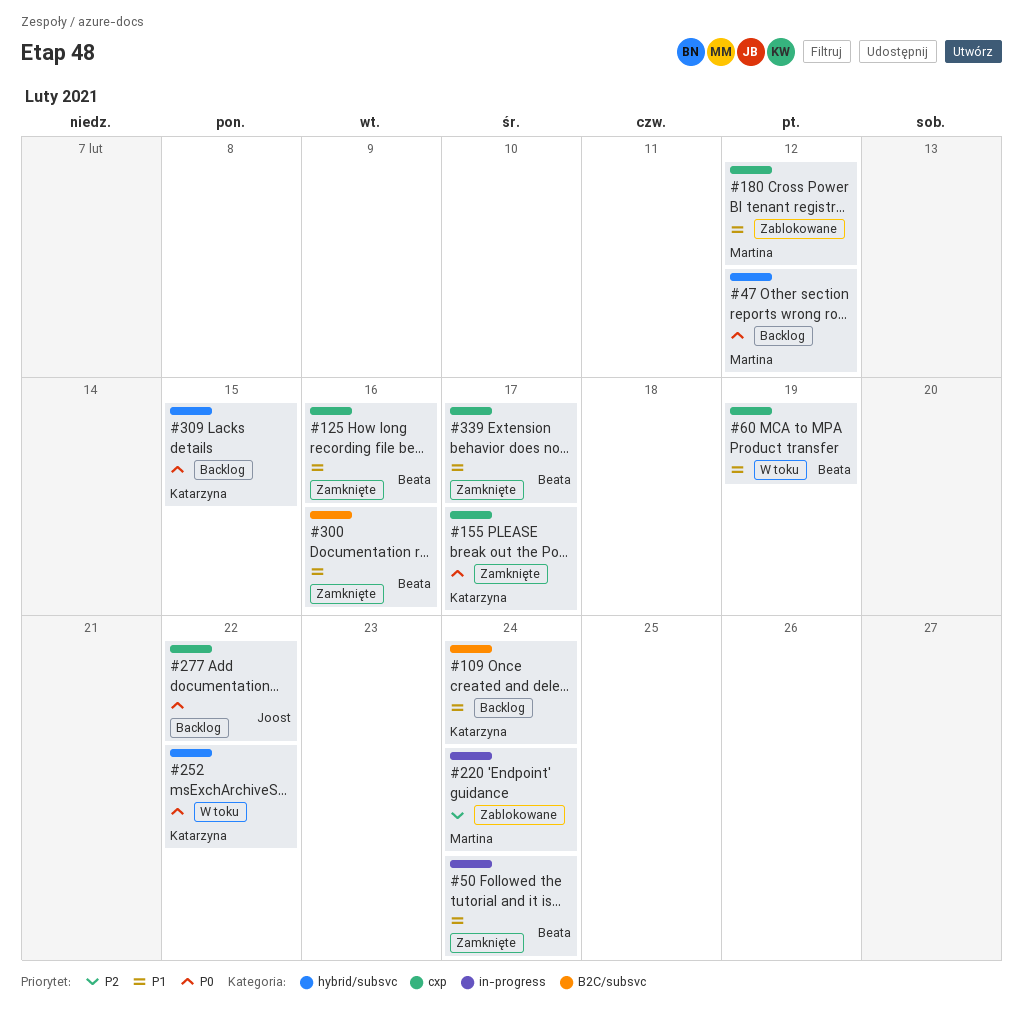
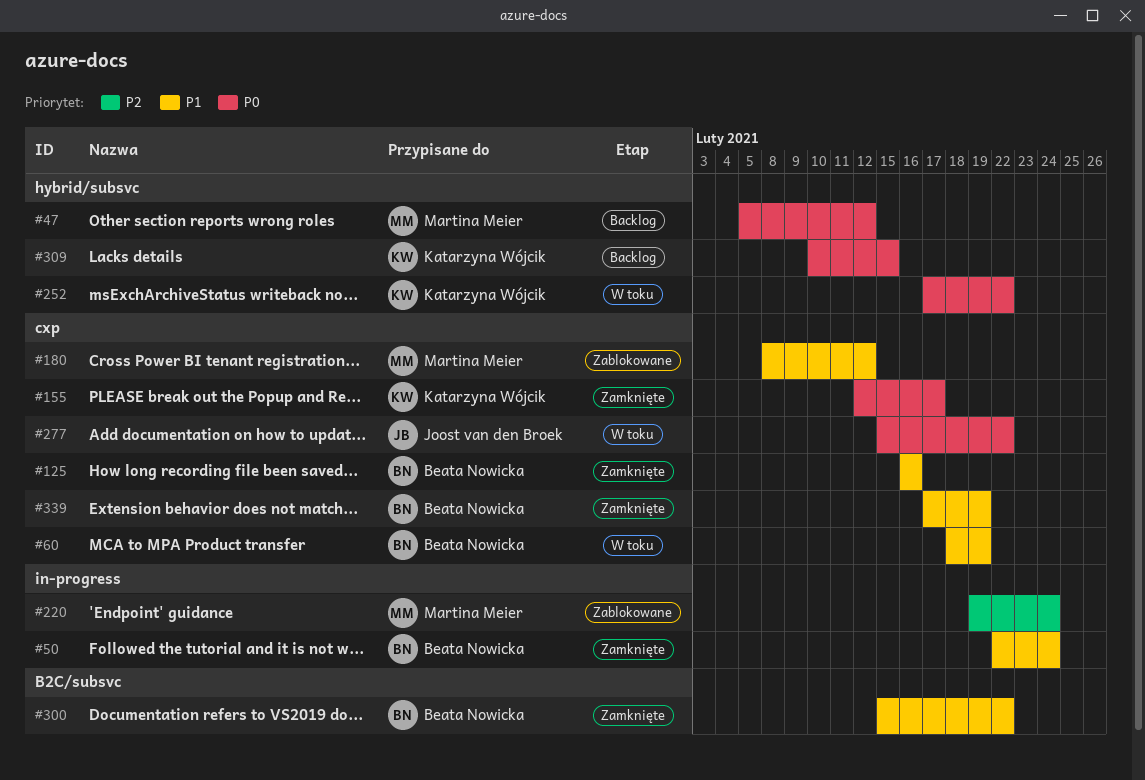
#109: present -> none
#277, status: Backlog -> W toku
#300, due: Feb 16 -> Feb 22
#339, due: Feb 17 -> Feb 19

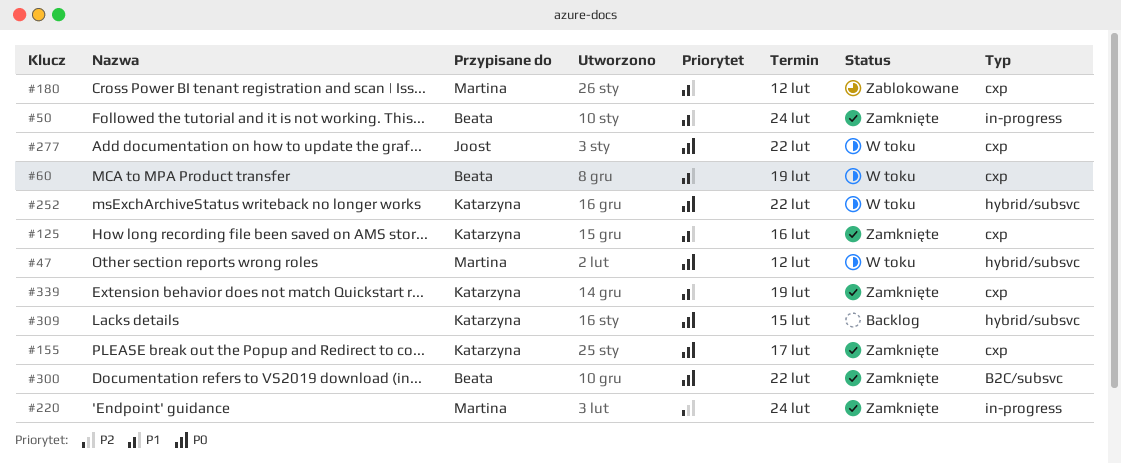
#47, status: Backlog -> W toku
#125, owner: Beata Nowicka -> Katarzyna Wójcik
#220, status: Zablokowane -> Zamknięte
#300, priority: P1 -> P0
#339, owner: Beata Nowicka -> Katarzyna Wójcik

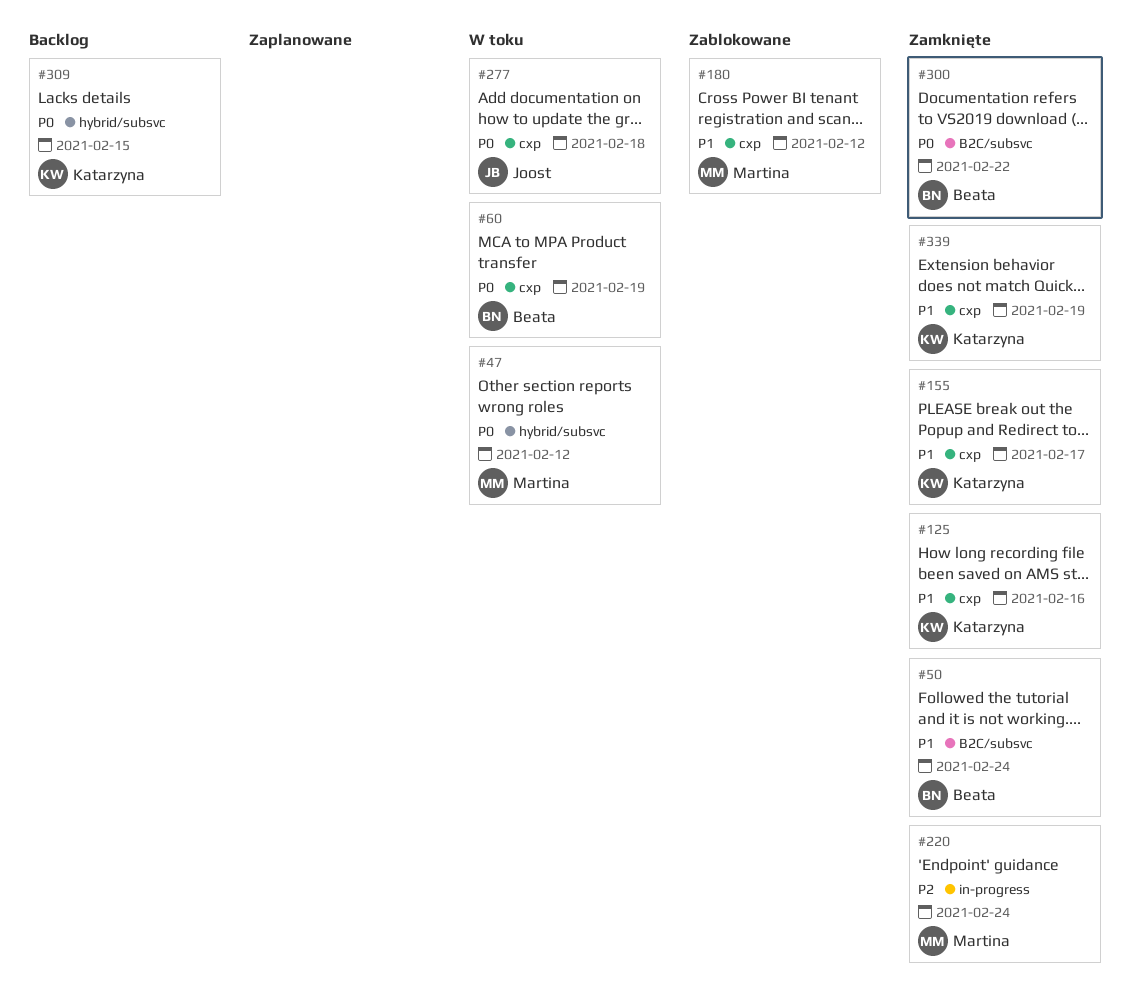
#50, label: in-progress -> B2C/subsvc
#60, priority: P1 -> P0
#155, priority: P0 -> P1
#252: present -> none
#277, due: Feb 22 -> Feb 18

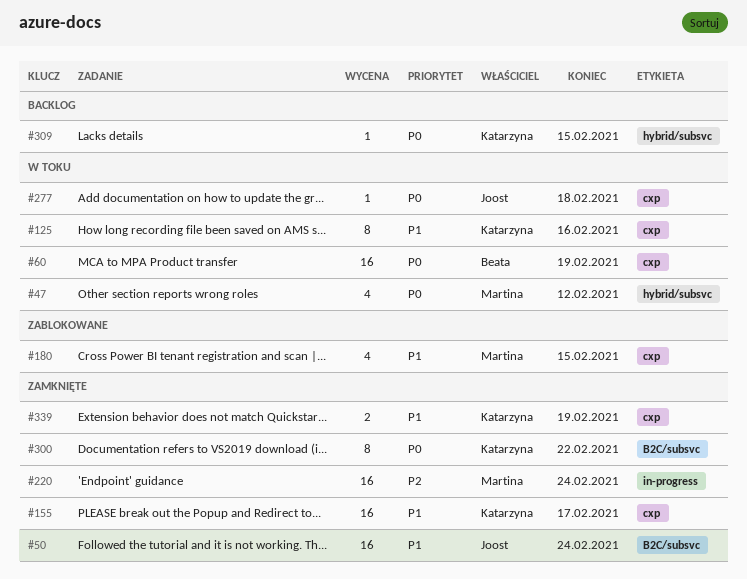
#50, owner: Beata -> Joost
#125, status: Zamknięte -> W toku
#180, due: Feb 12 -> Feb 15
#300, owner: Beata -> Katarzyna

